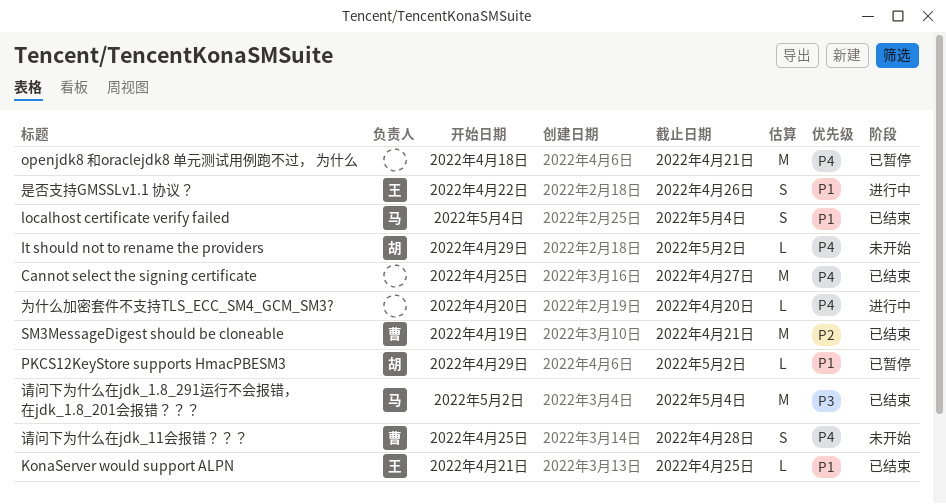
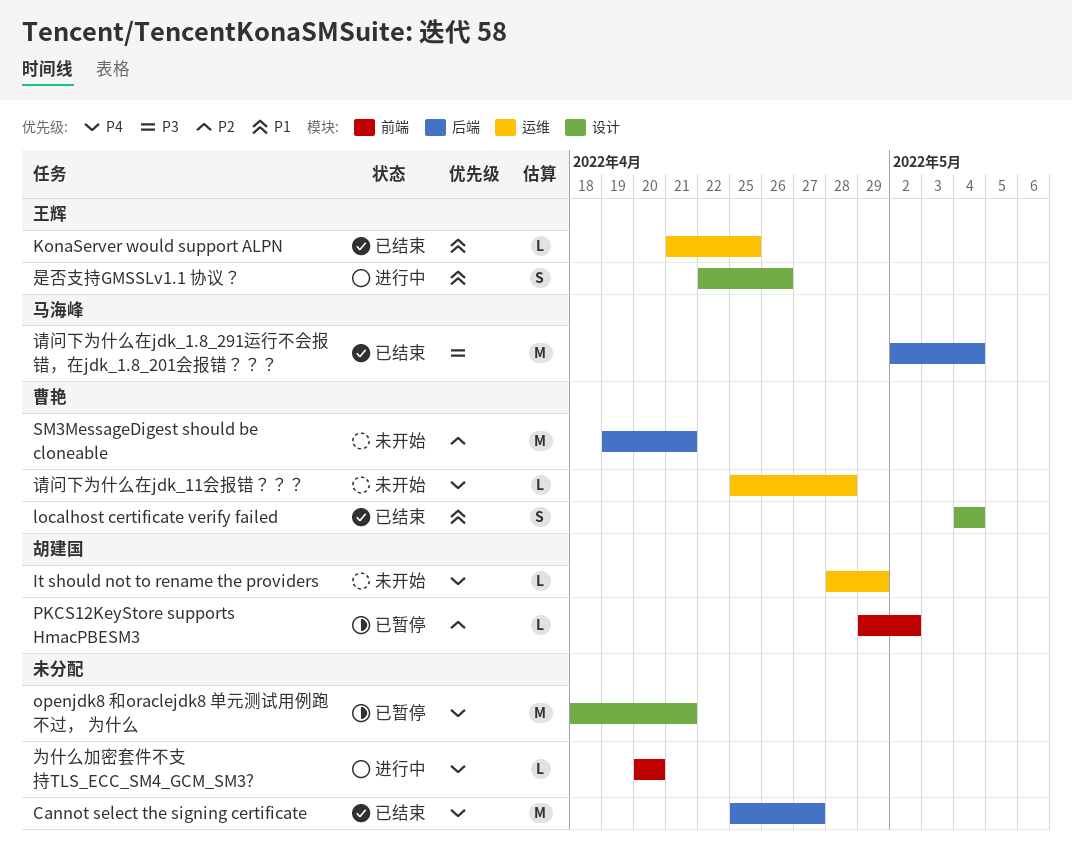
It should not to rename the providers, start: Apr 29 -> Apr 28
It should not to rename the providers, due: May 2 -> Apr 29
localhost certificate verify failed, owner: 马海峰 -> 曹艳
PKCS12KeyStore supports HmacPBESM3, priority: P1 -> P2
SM3MessageDigest should be cloneable, status: 已结束 -> 未开始
请问下为什么在jdk_11会报错？？？, estimate: S -> L

